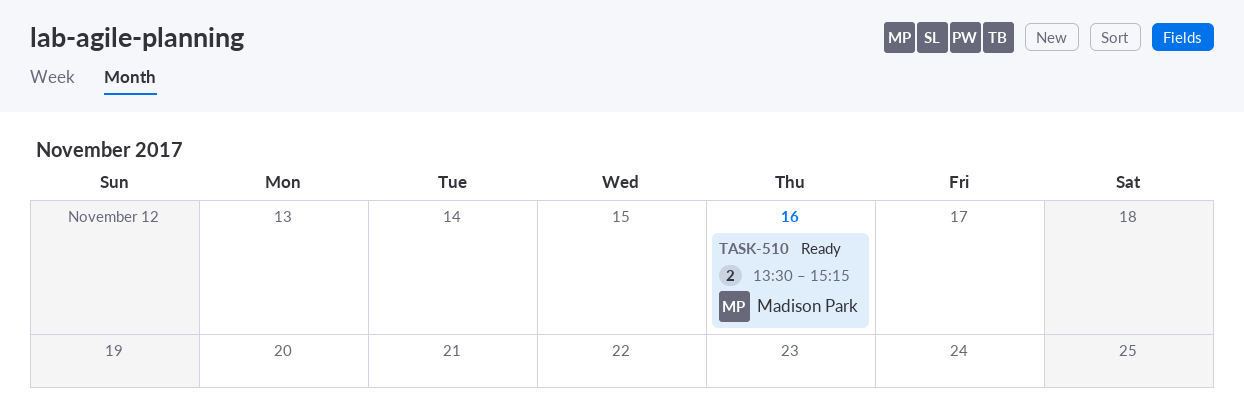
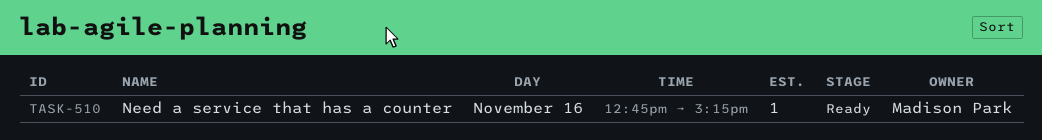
TASK-510, estimate: 2 -> 1
TASK-510, begins: 13:30 -> 12:45

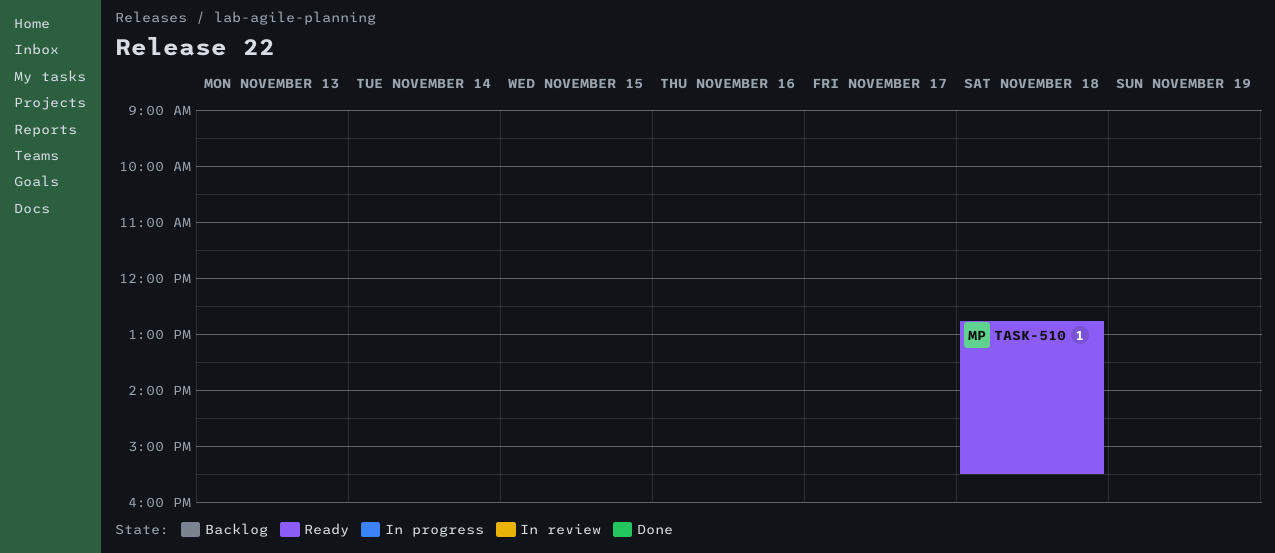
TASK-510, day: Nov 16 -> Nov 18
TASK-510, ends: 15:15 -> 15:30

